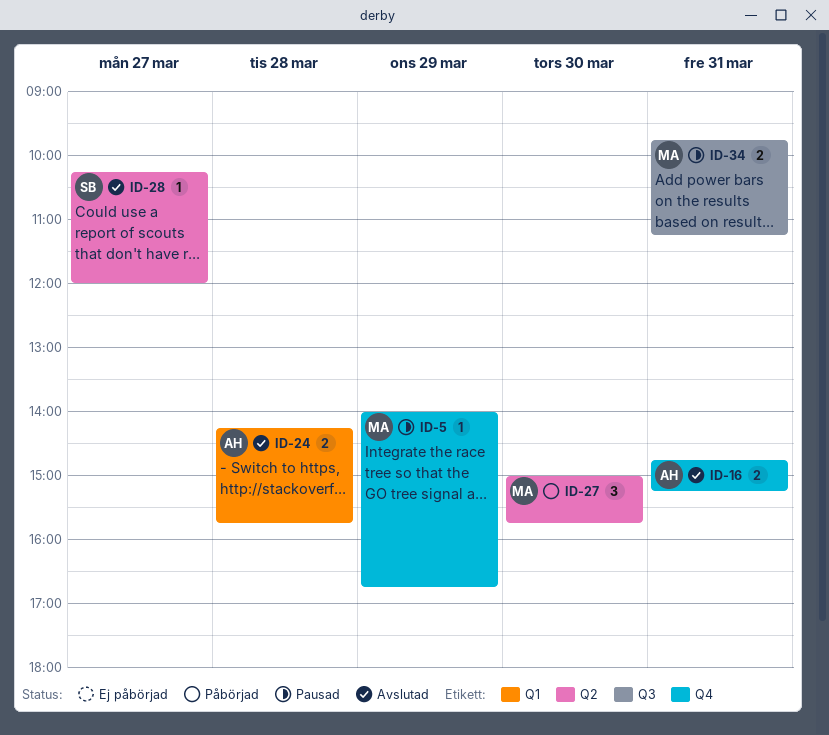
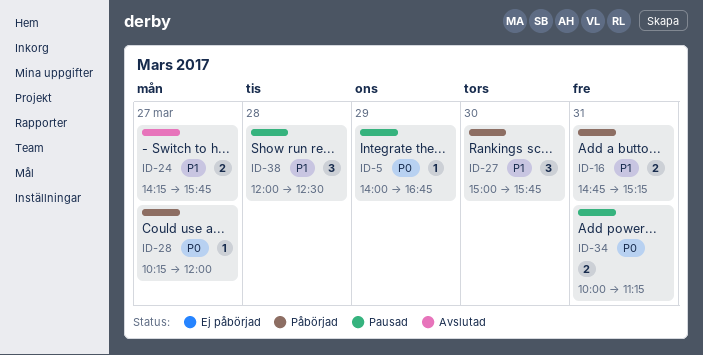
ID-16, status: Avslutad -> Påbörjad
ID-24, day: Mar 28 -> Mar 27
ID-28, status: Avslutad -> Påbörjad
ID-34, begins: 09:45 -> 10:00
ID-38: none -> present

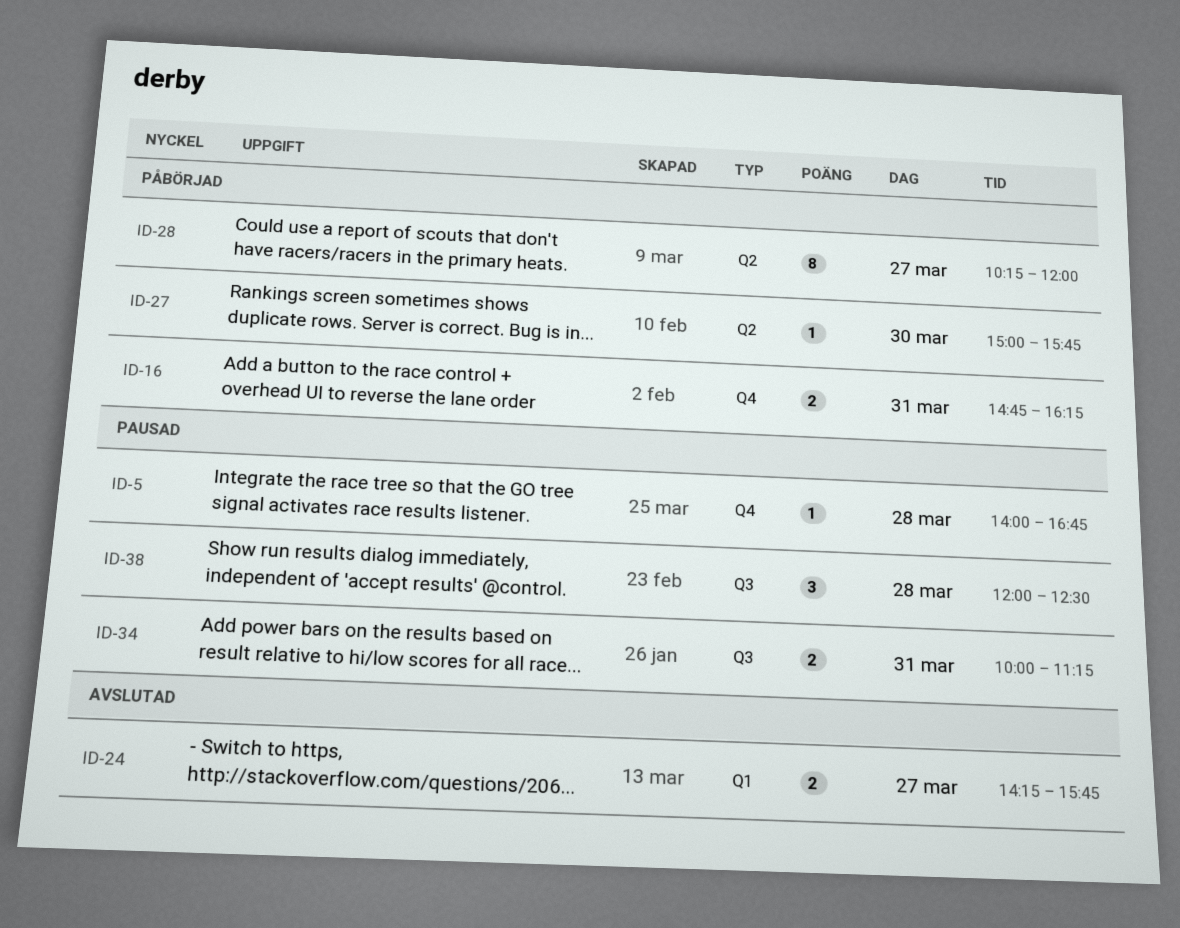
ID-5, day: Mar 29 -> Mar 28
ID-16, ends: 15:15 -> 16:15
ID-27, estimate: 3 -> 1
ID-28, estimate: 1 -> 8

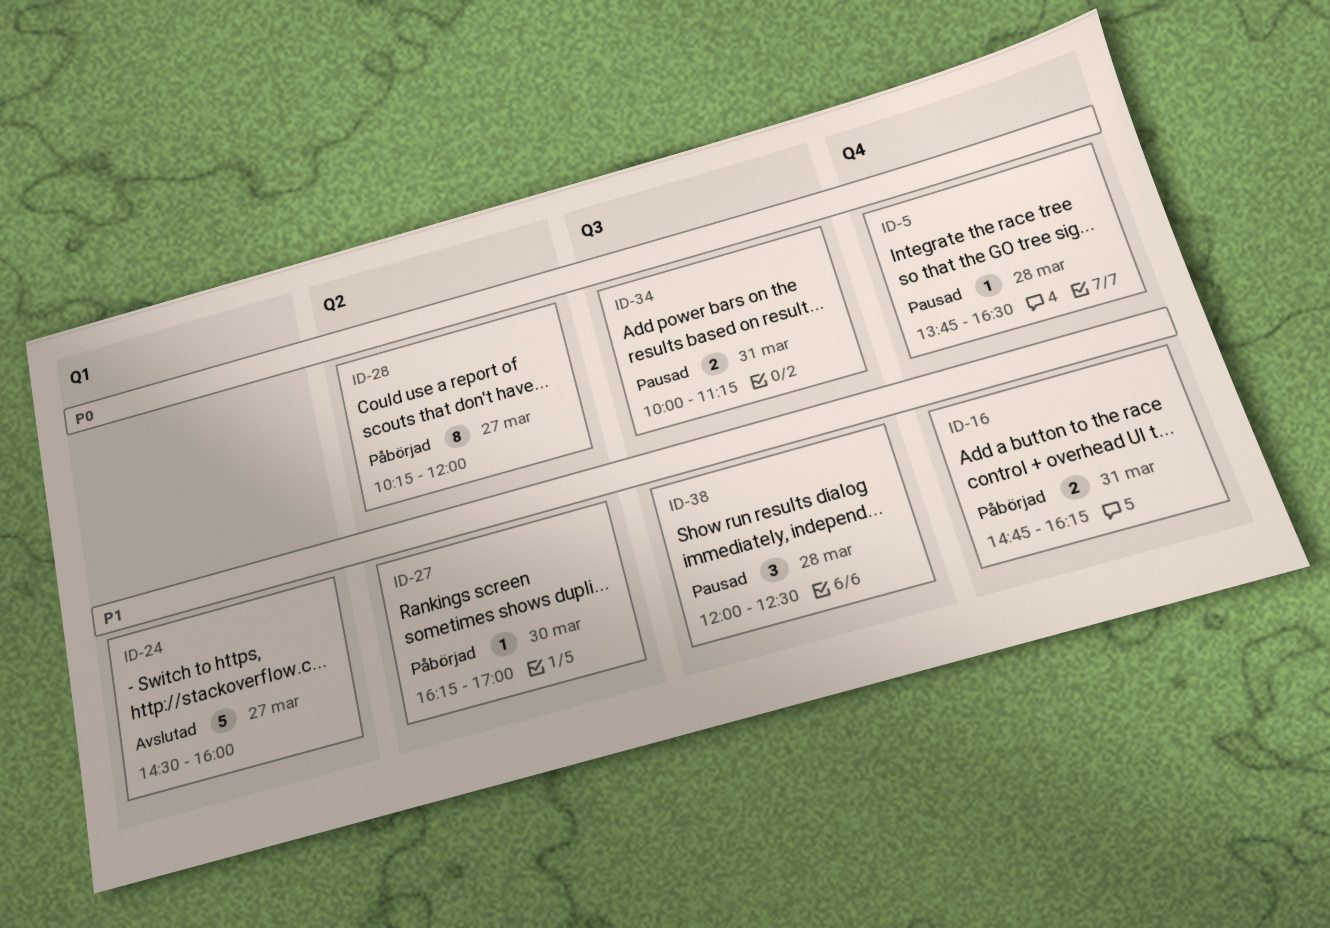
ID-5, begins: 14:00 -> 13:45
ID-5, ends: 16:45 -> 16:30
ID-24, estimate: 2 -> 5
ID-24, begins: 14:15 -> 14:30
ID-24, ends: 15:45 -> 16:00
ID-27, begins: 15:00 -> 16:15
ID-27, ends: 15:45 -> 17:00

